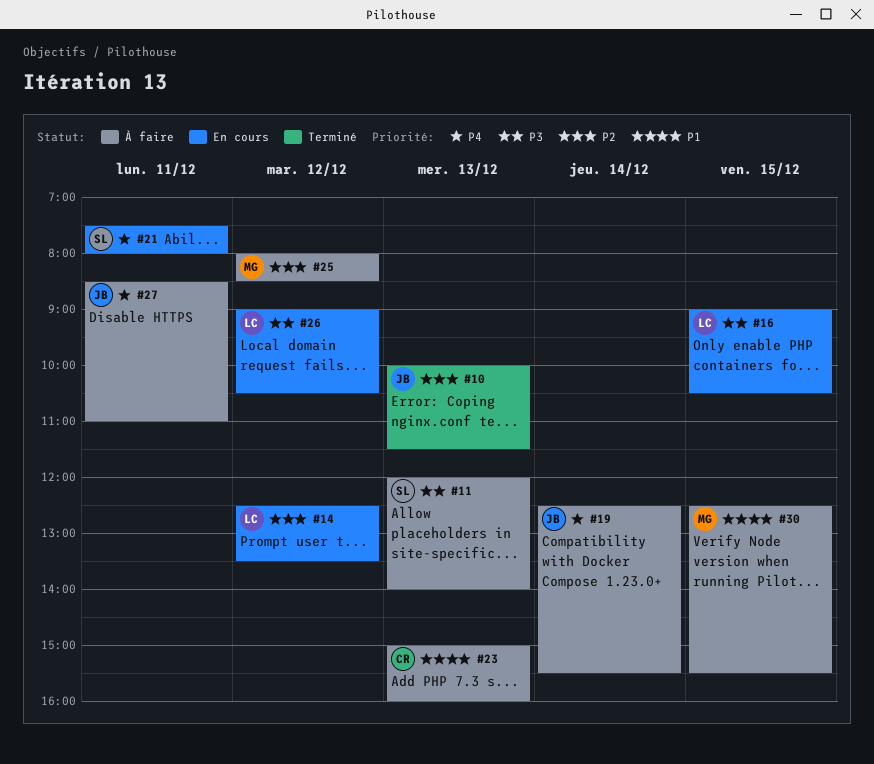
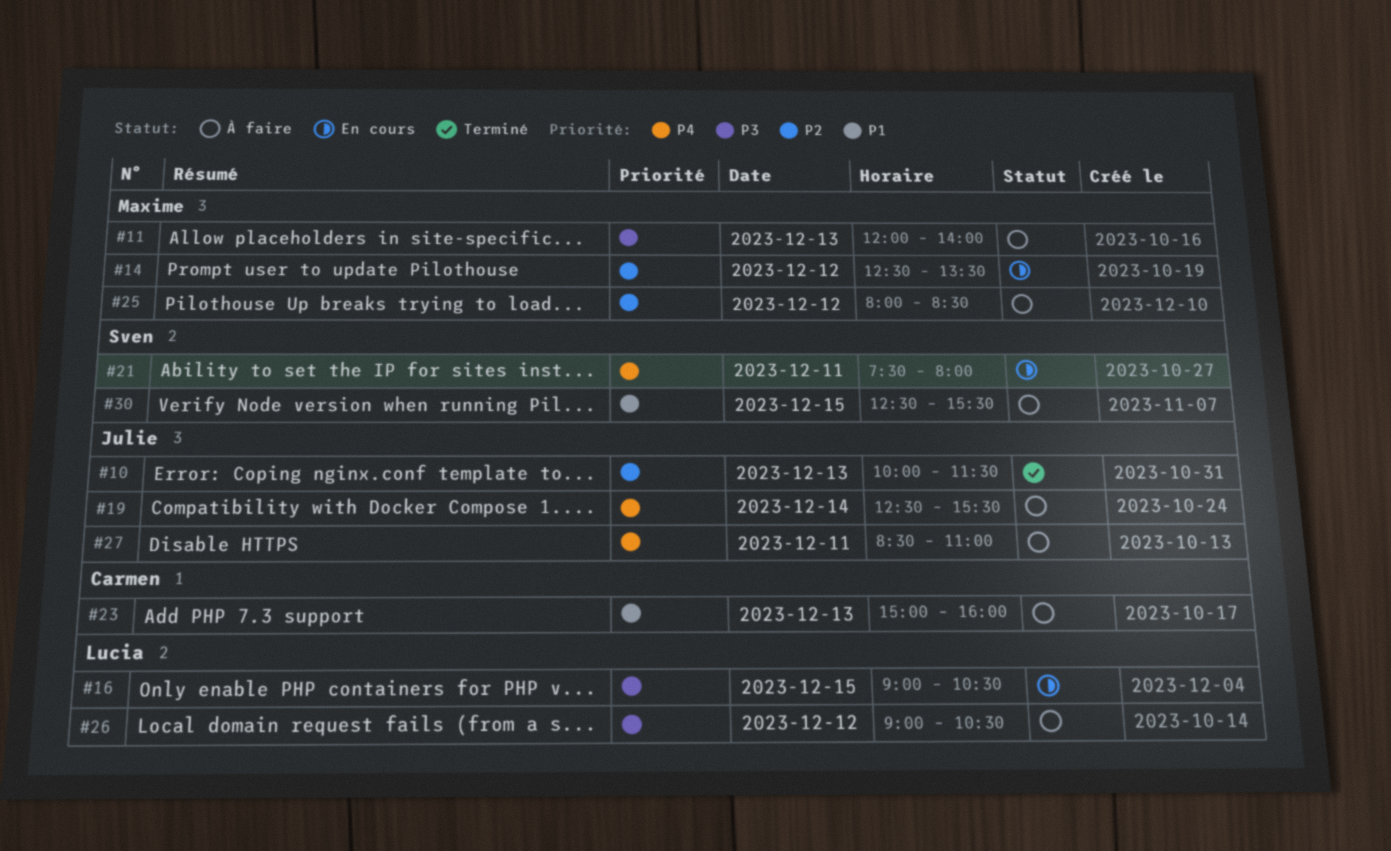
#11, owner: Sven -> Maxime
#14, owner: Lucia -> Maxime
#26, status: En cours -> À faire
#30, owner: Maxime -> Sven

